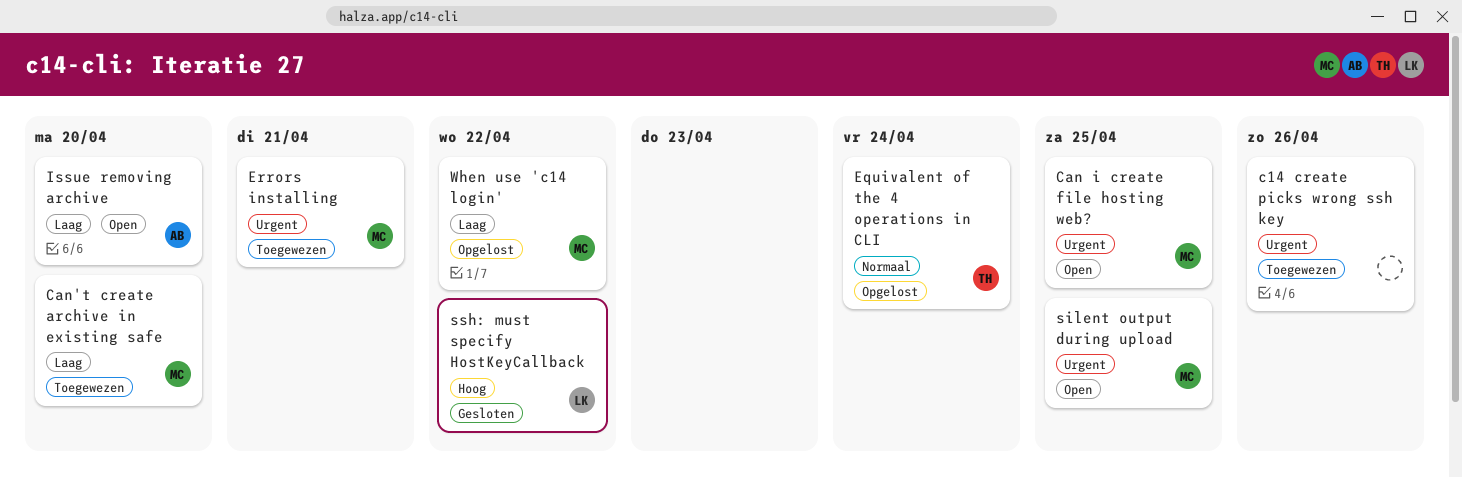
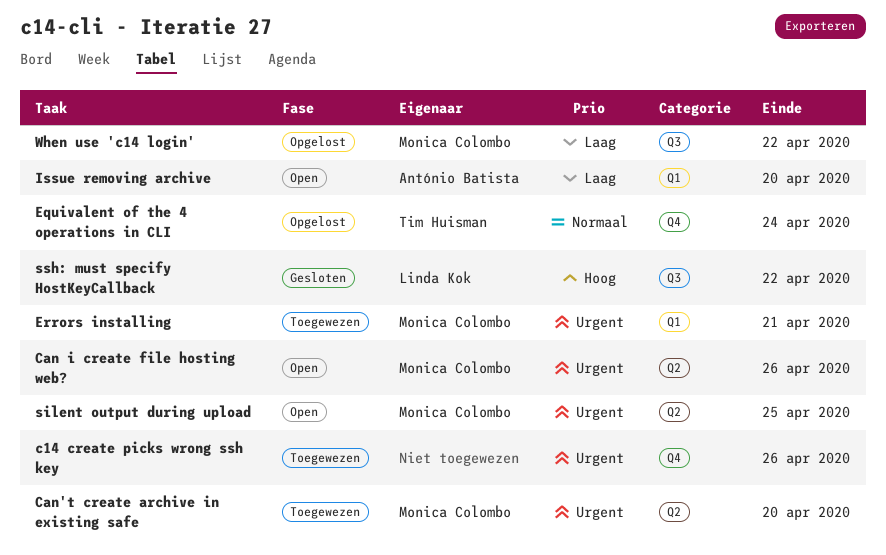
Can i create file hosting web?, due: Apr 25 -> Apr 26
Can't create archive in existing safe, priority: Laag -> Urgent

